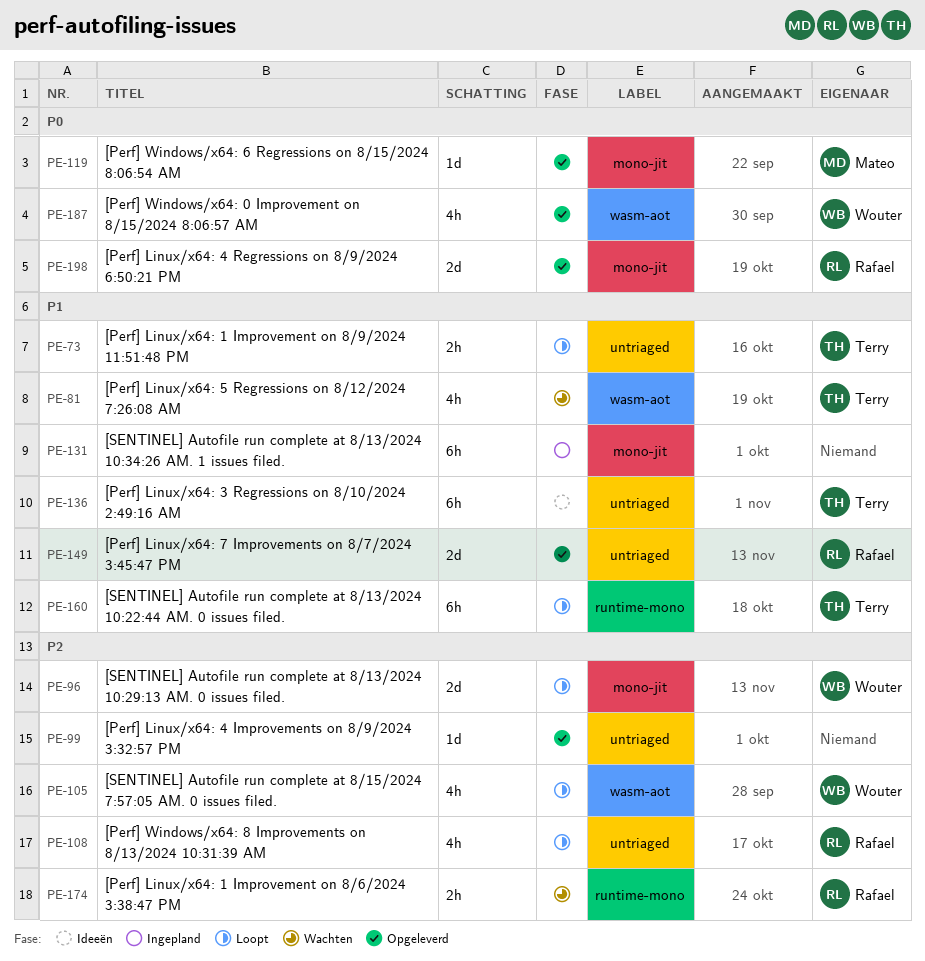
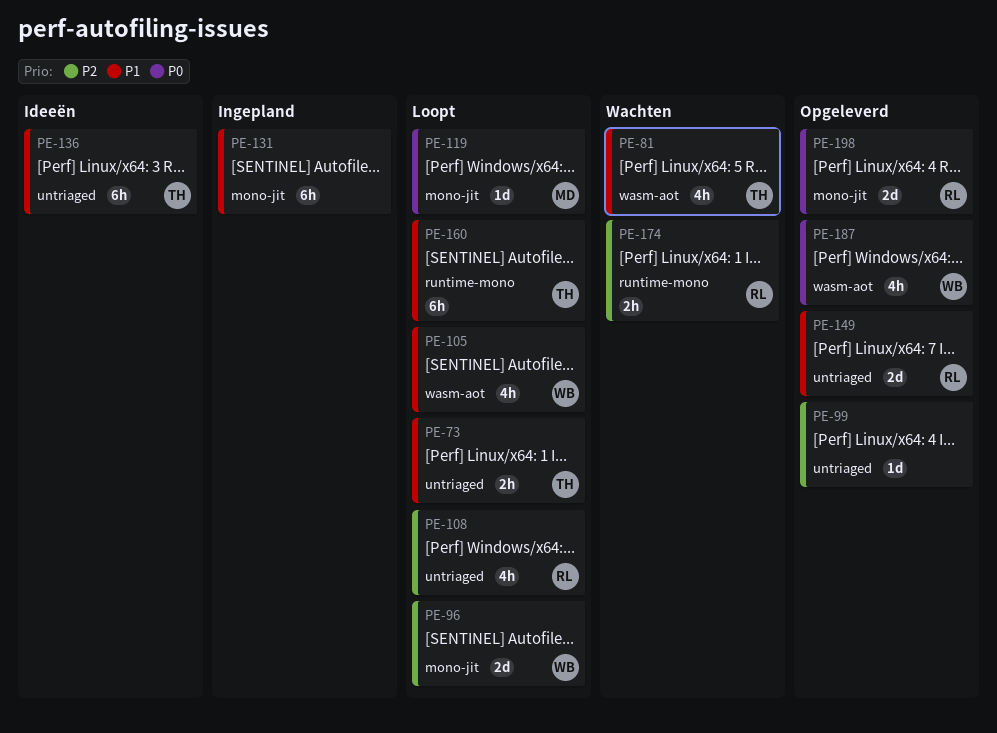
PE-105, priority: P2 -> P1
PE-119, status: Opgeleverd -> Loopt

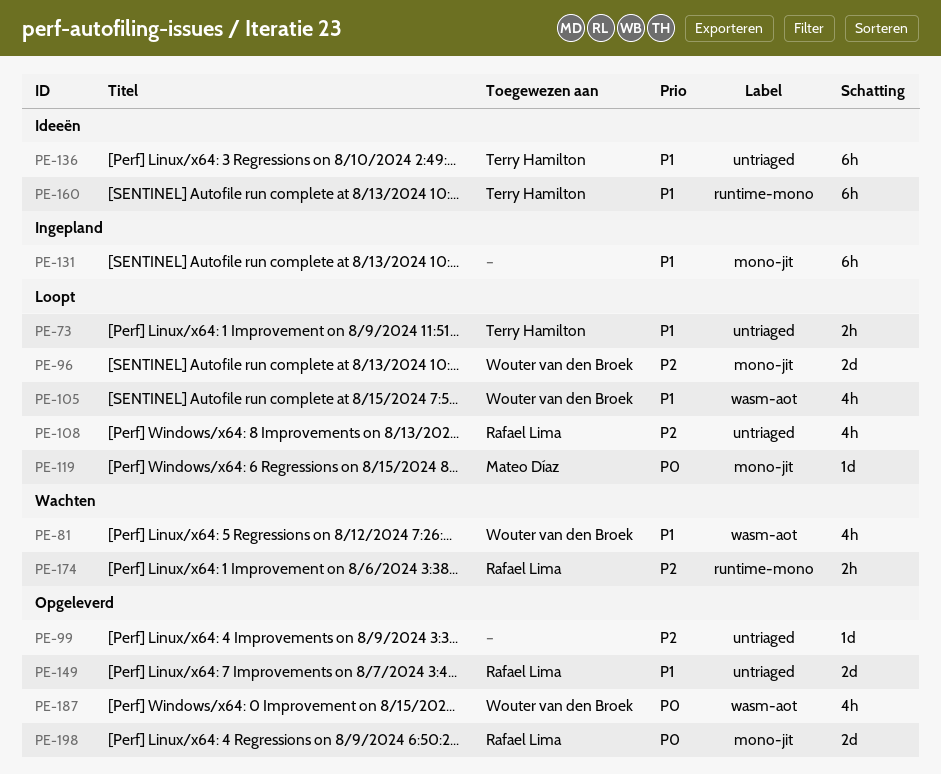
PE-81, owner: Terry Hamilton -> Wouter van den Broek
PE-160, status: Loopt -> Ideeën

